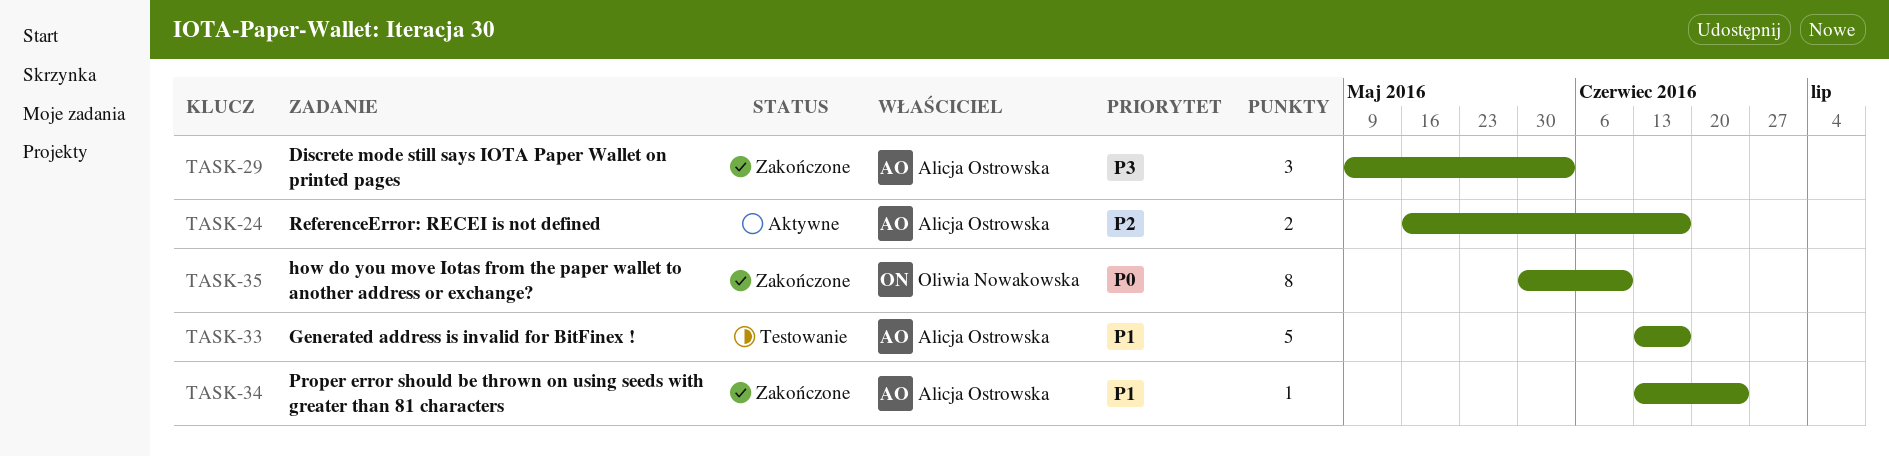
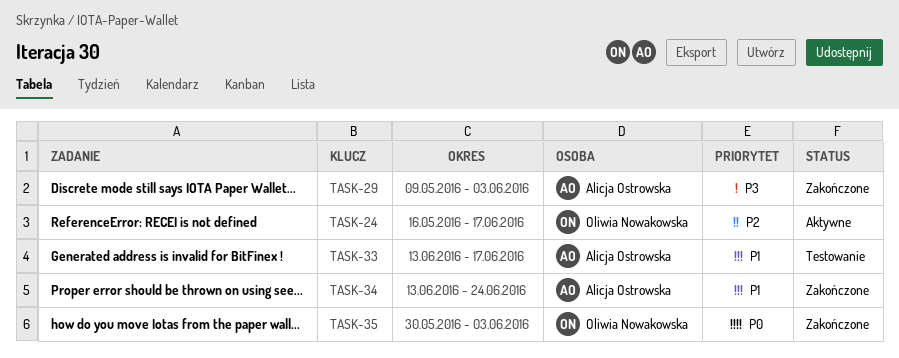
TASK-24, owner: Alicja Ostrowska -> Oliwia Nowakowska
TASK-35, due: Jun 10 -> Jun 3

